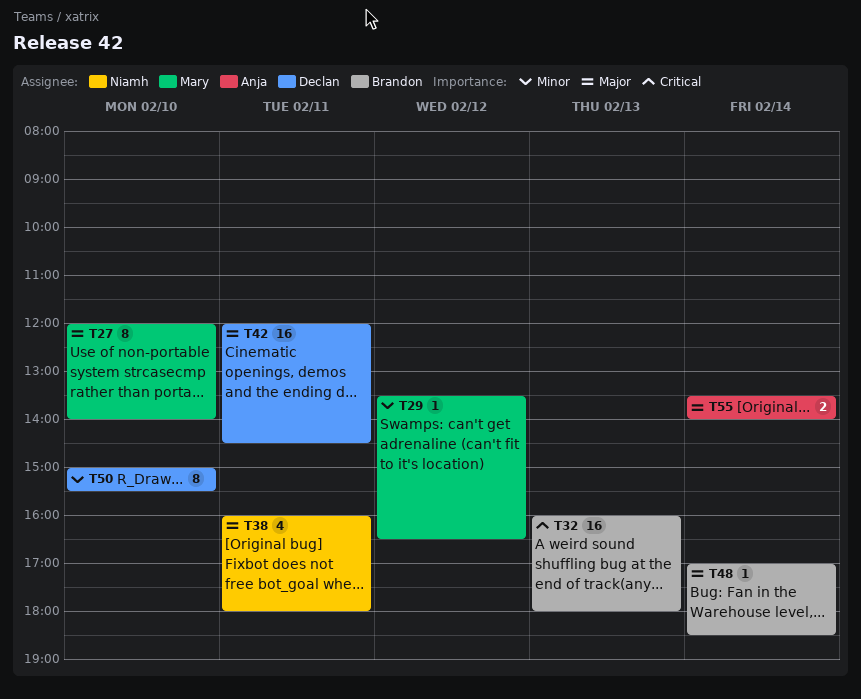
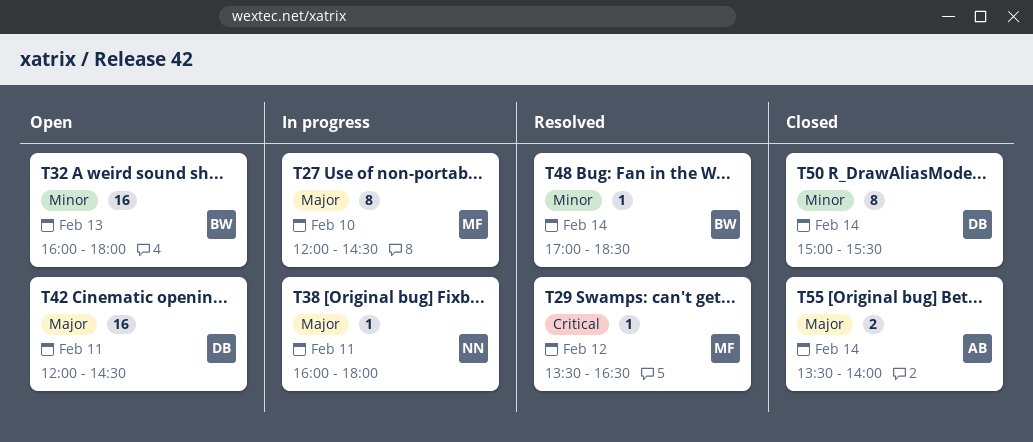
T27, ends: 14:00 -> 14:30
T29, priority: Minor -> Critical
T32, priority: Critical -> Minor
T38, estimate: 4 -> 1
T48, priority: Major -> Minor
T50, day: Feb 10 -> Feb 14

